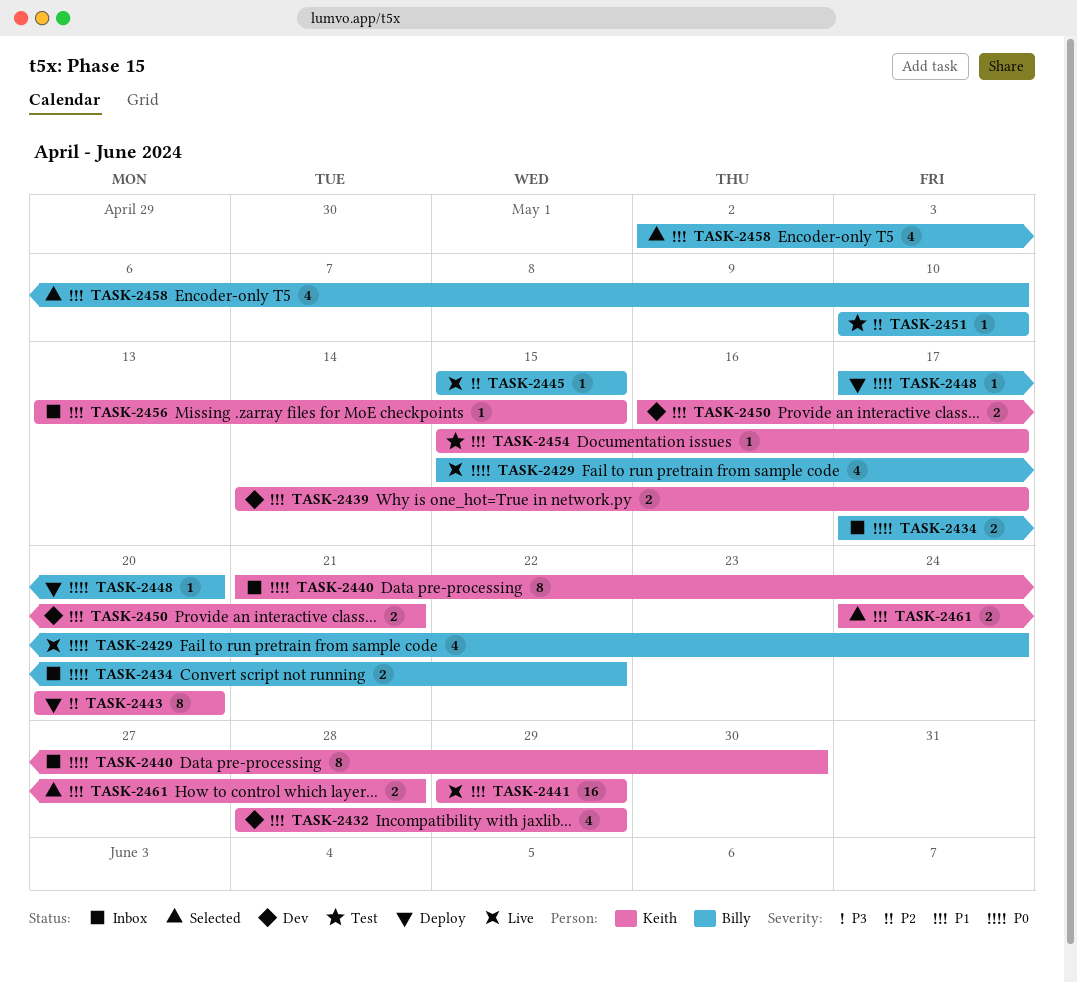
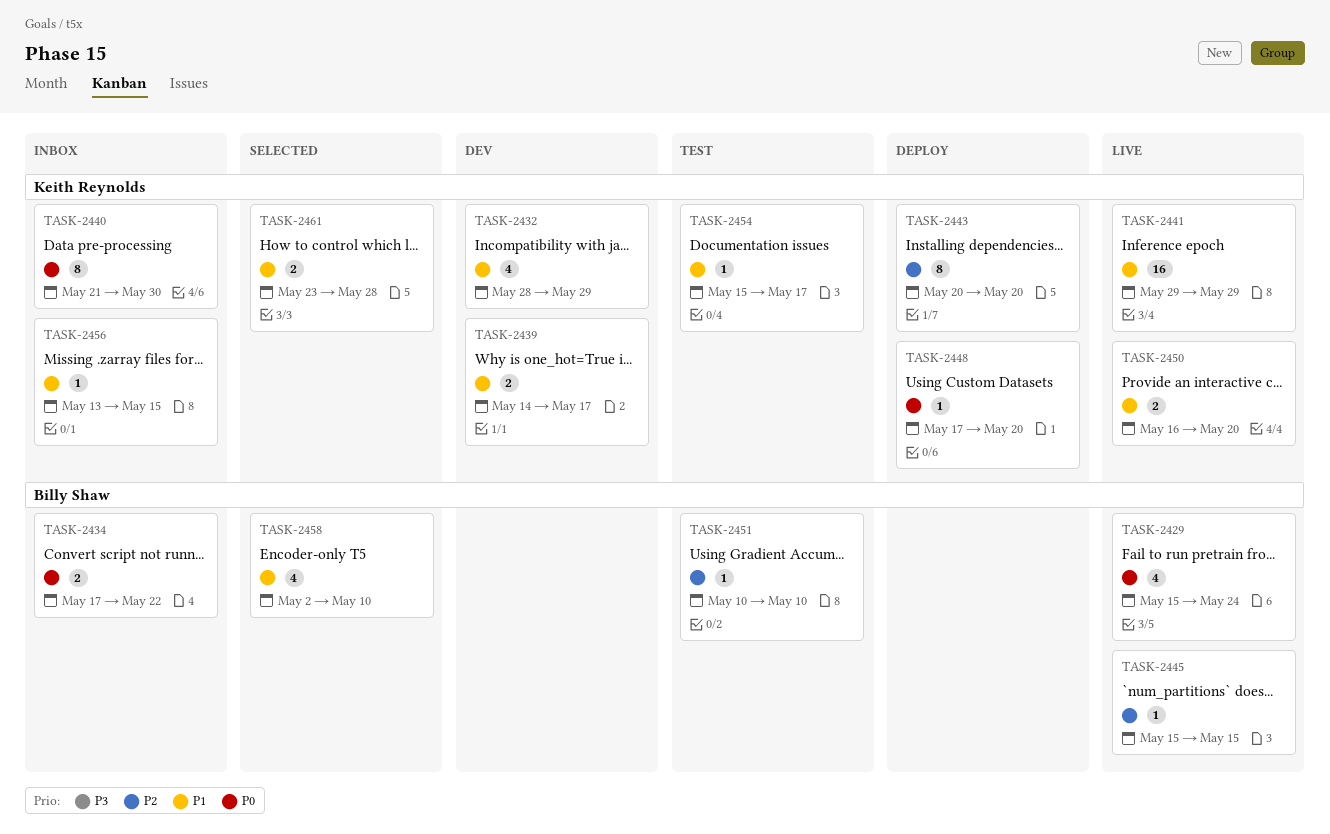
TASK-2448, owner: Billy Shaw -> Keith Reynolds
TASK-2450, status: Dev -> Live
TASK-2450, due: May 21 -> May 20
TASK-2461, start: May 24 -> May 23

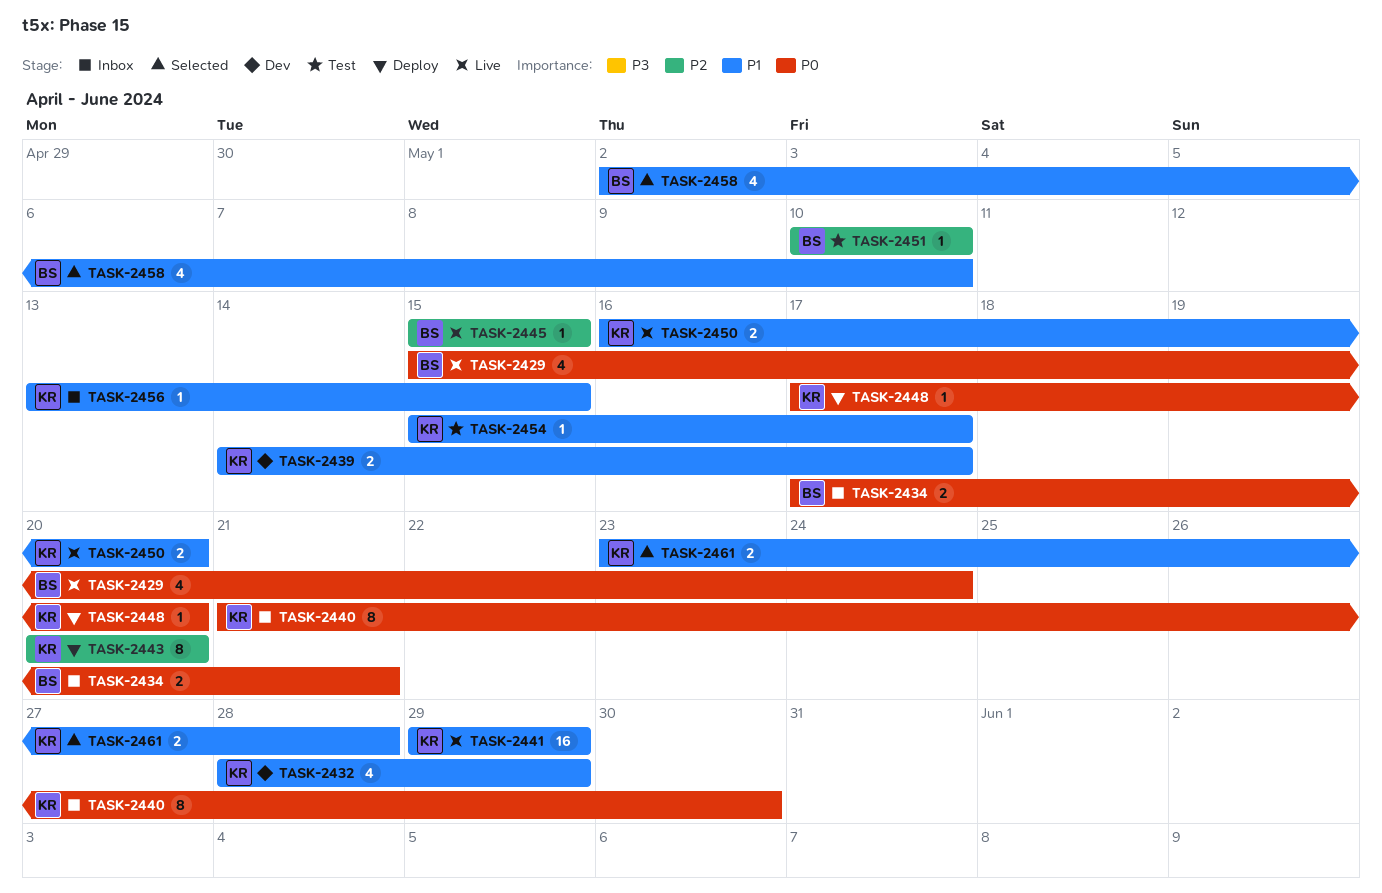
TASK-2434, due: May 22 -> May 21

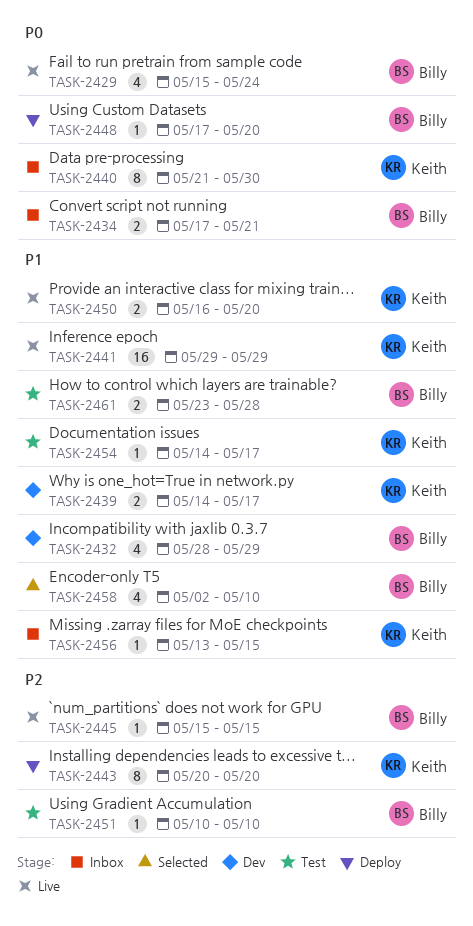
TASK-2432, owner: Keith -> Billy
TASK-2448, owner: Keith -> Billy
TASK-2454, start: May 15 -> May 14
TASK-2461, status: Selected -> Test
TASK-2461, owner: Keith -> Billy

